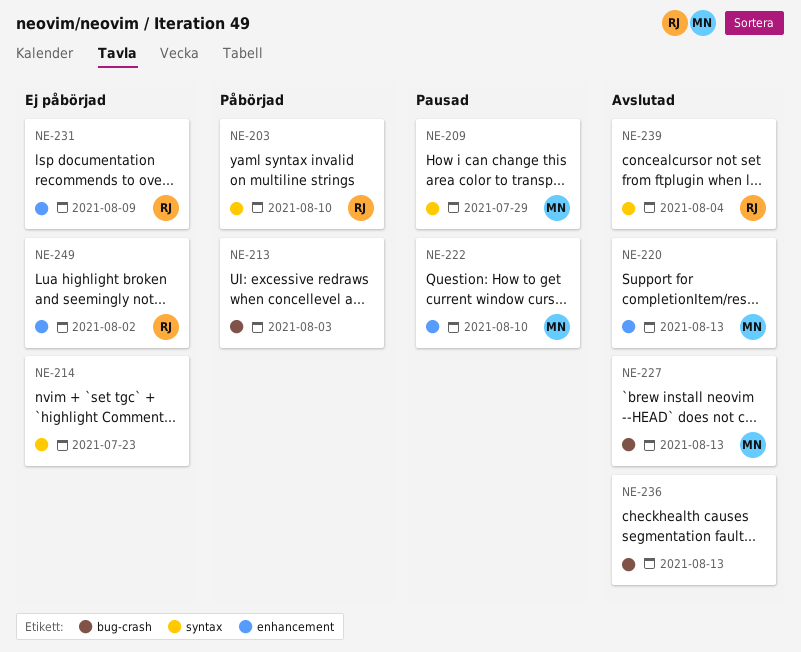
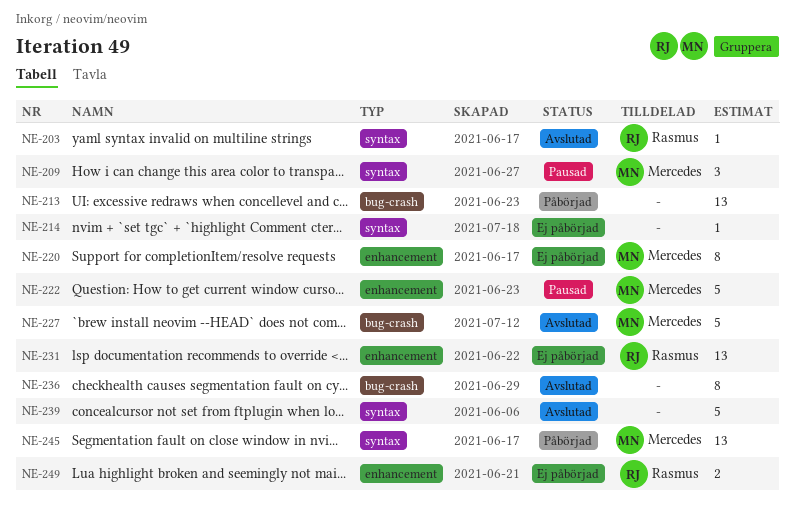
NE-203, status: Påbörjad -> Avslutad
NE-220, status: Avslutad -> Ej påbörjad
NE-239, owner: Rasmus -> none
NE-245: none -> present

